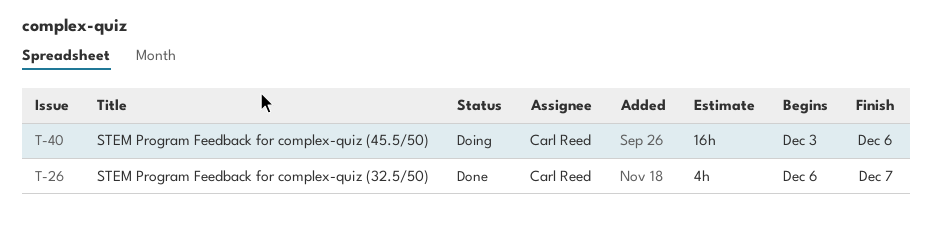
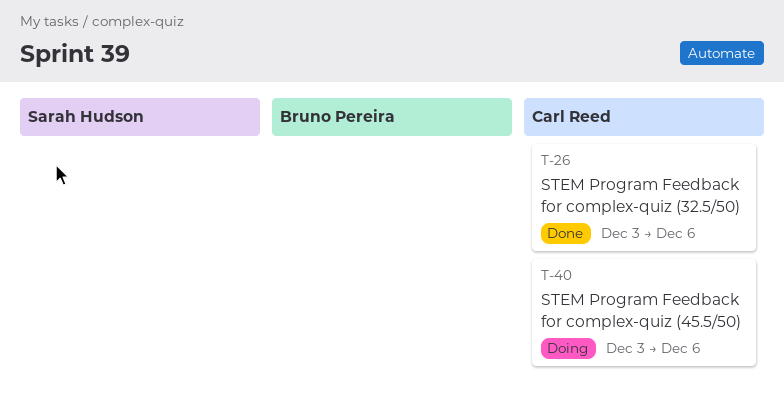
T-26, start: Dec 6 -> Dec 3
T-26, due: Dec 7 -> Dec 6

